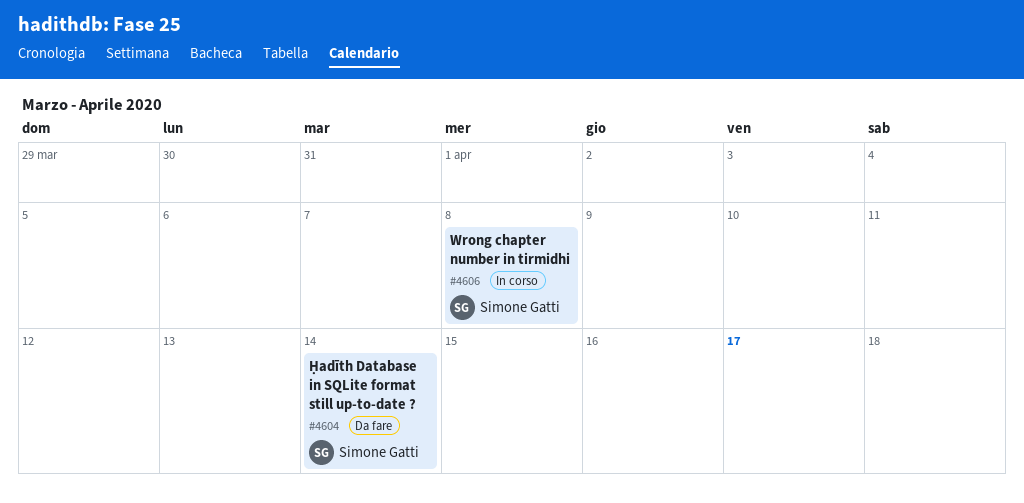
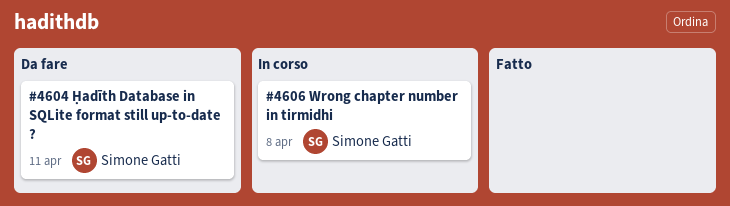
#4604, due: Apr 14 -> Apr 11

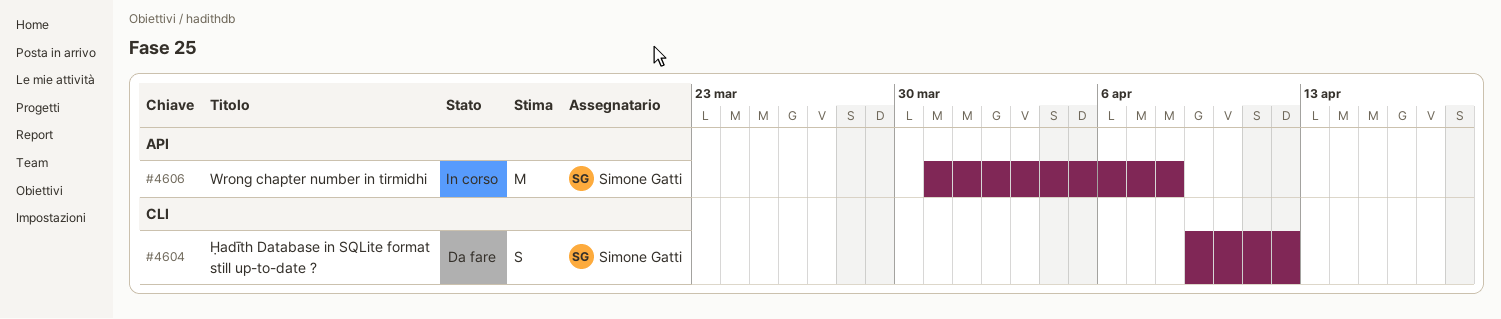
#4604, due: Apr 11 -> Apr 12

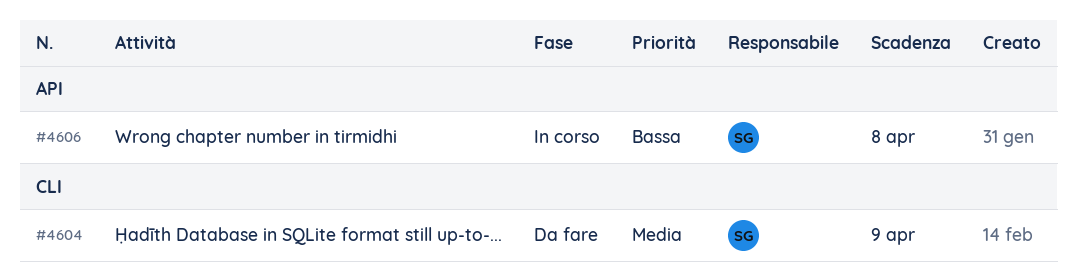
#4604, due: Apr 12 -> Apr 9

